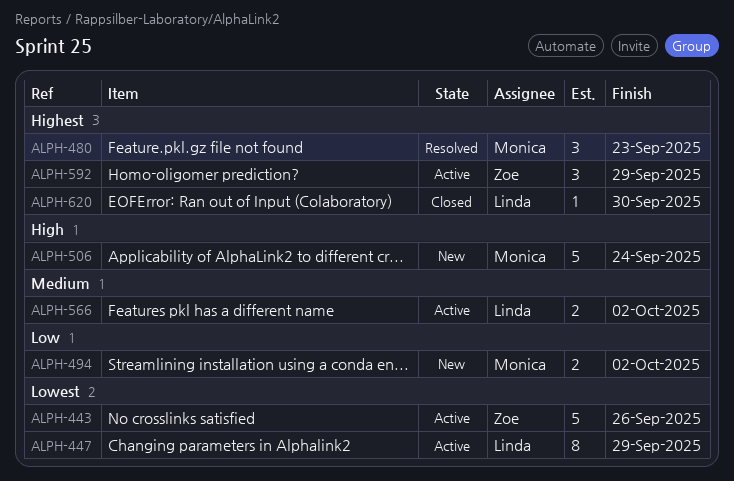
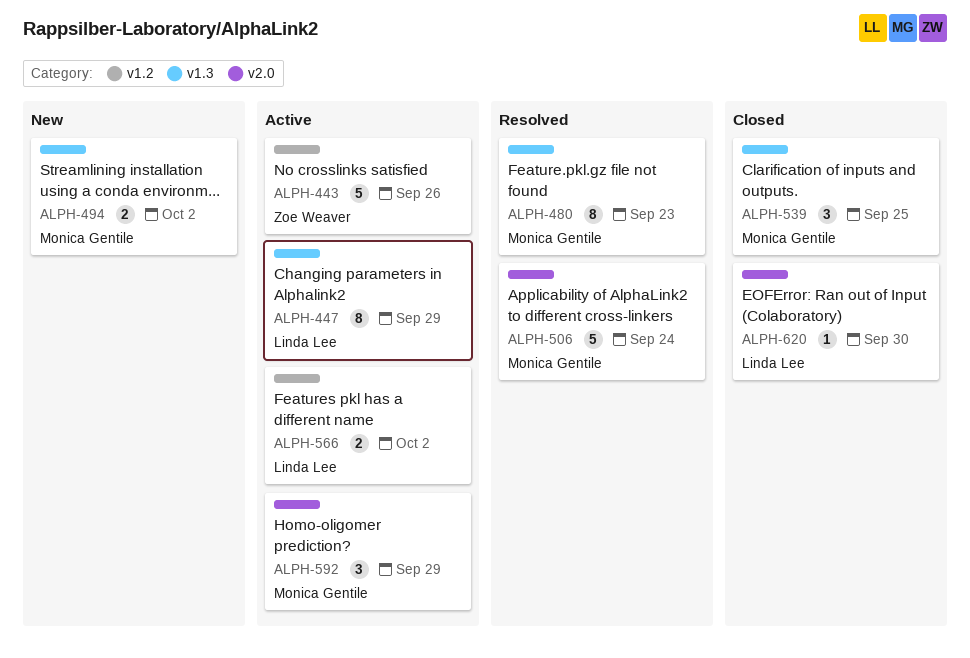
ALPH-480, estimate: 3 -> 8
ALPH-506, status: New -> Resolved
ALPH-539: none -> present
ALPH-592, owner: Zoe Weaver -> Monica Gentile

